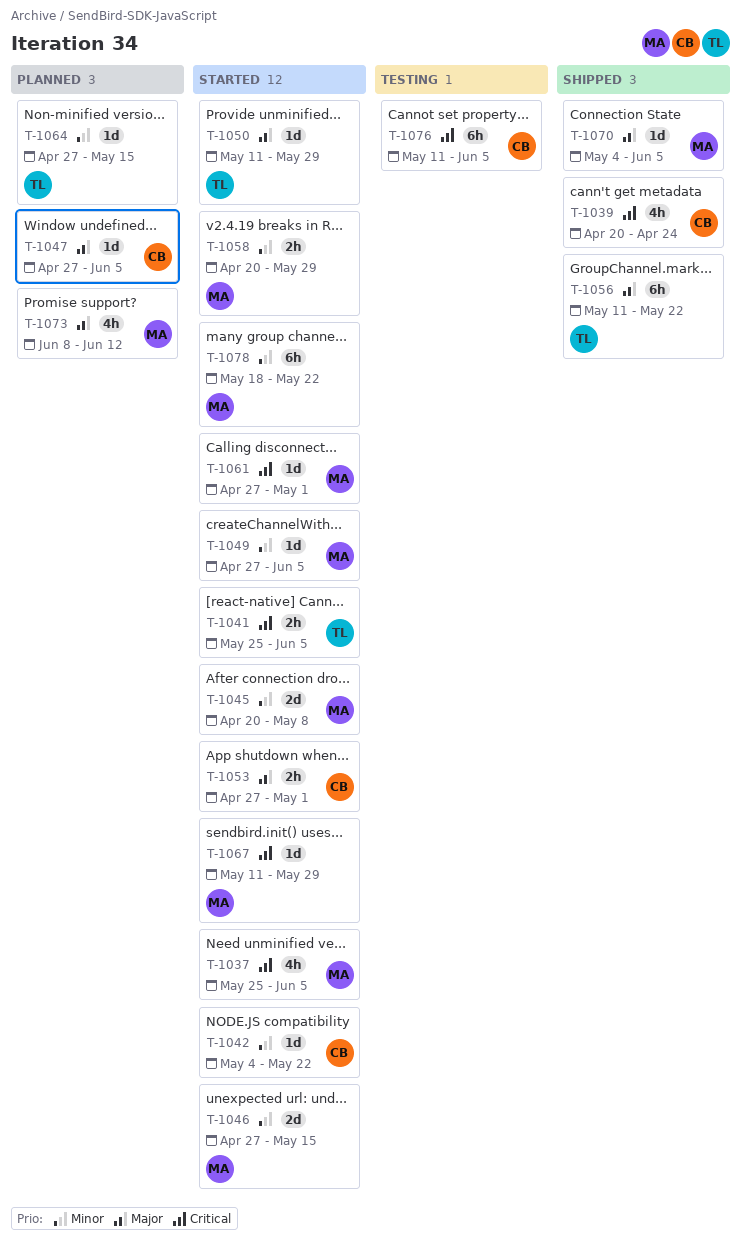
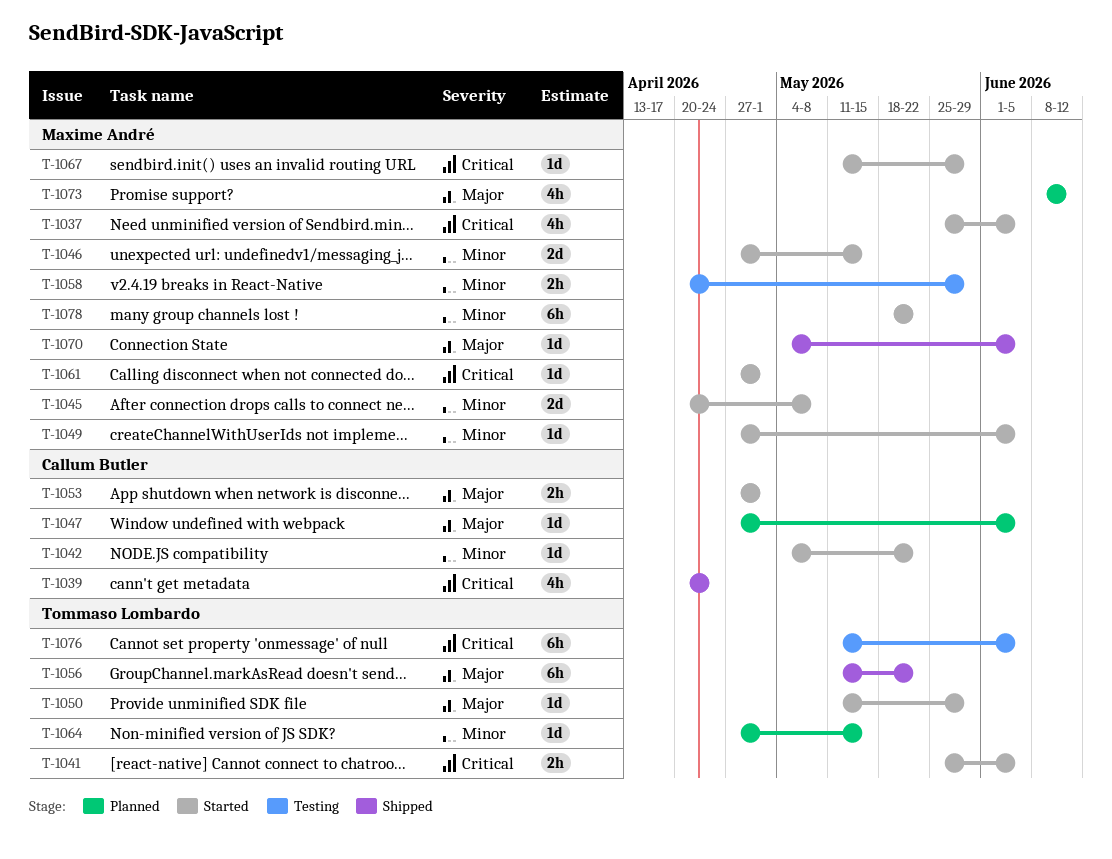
T-1058, status: Started -> Testing
T-1076, owner: Callum Butler -> Tommaso Lombardo

